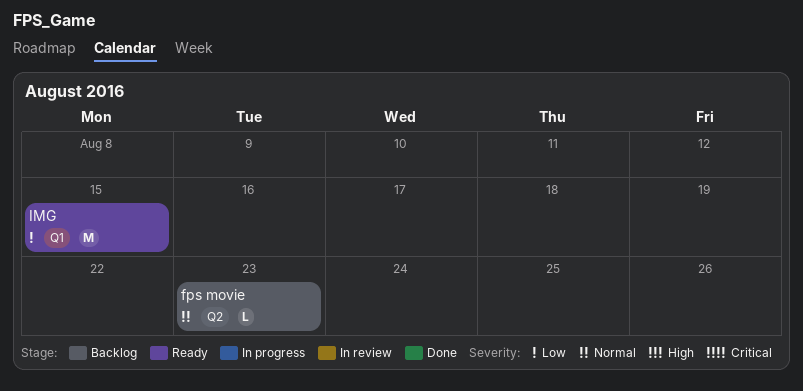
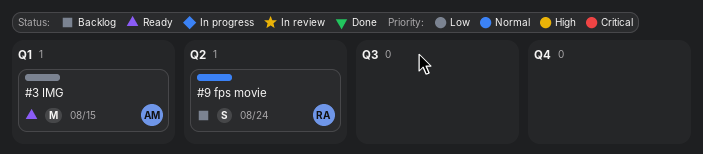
fps movie, estimate: L -> S
fps movie, due: Aug 23 -> Aug 24

